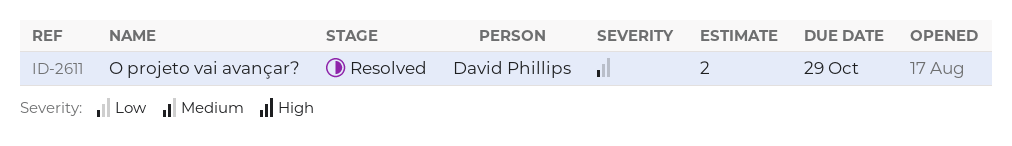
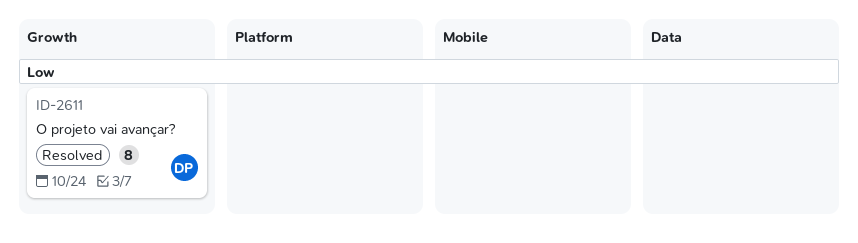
ID-2611, estimate: 2 -> 8
ID-2611, due: Oct 29 -> Oct 24

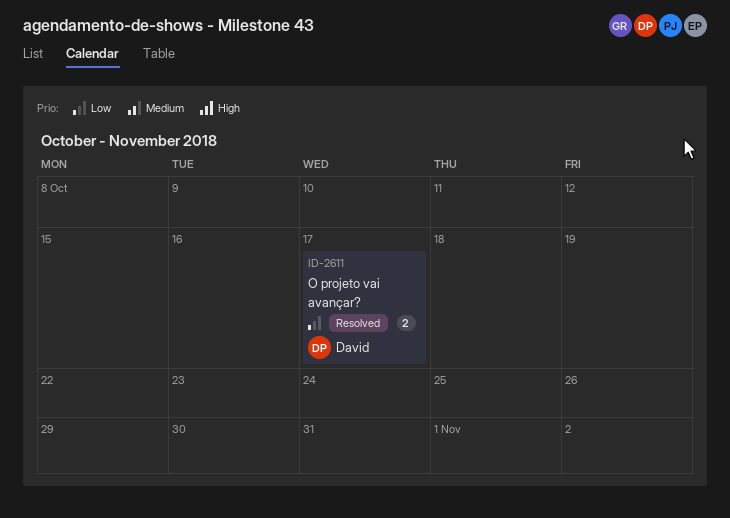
ID-2611, estimate: 8 -> 2
ID-2611, due: Oct 24 -> Oct 17

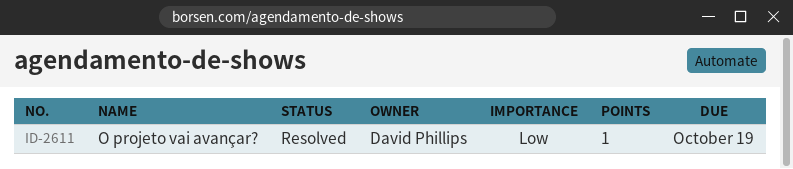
ID-2611, estimate: 2 -> 1
ID-2611, due: Oct 17 -> Oct 19

